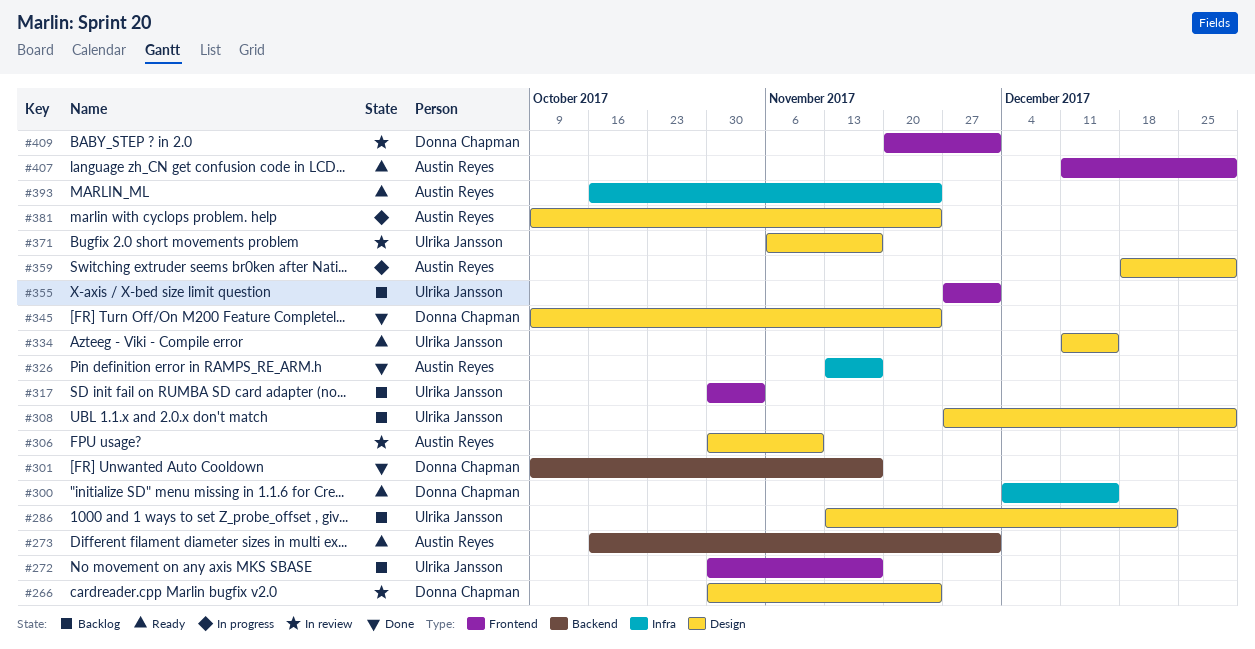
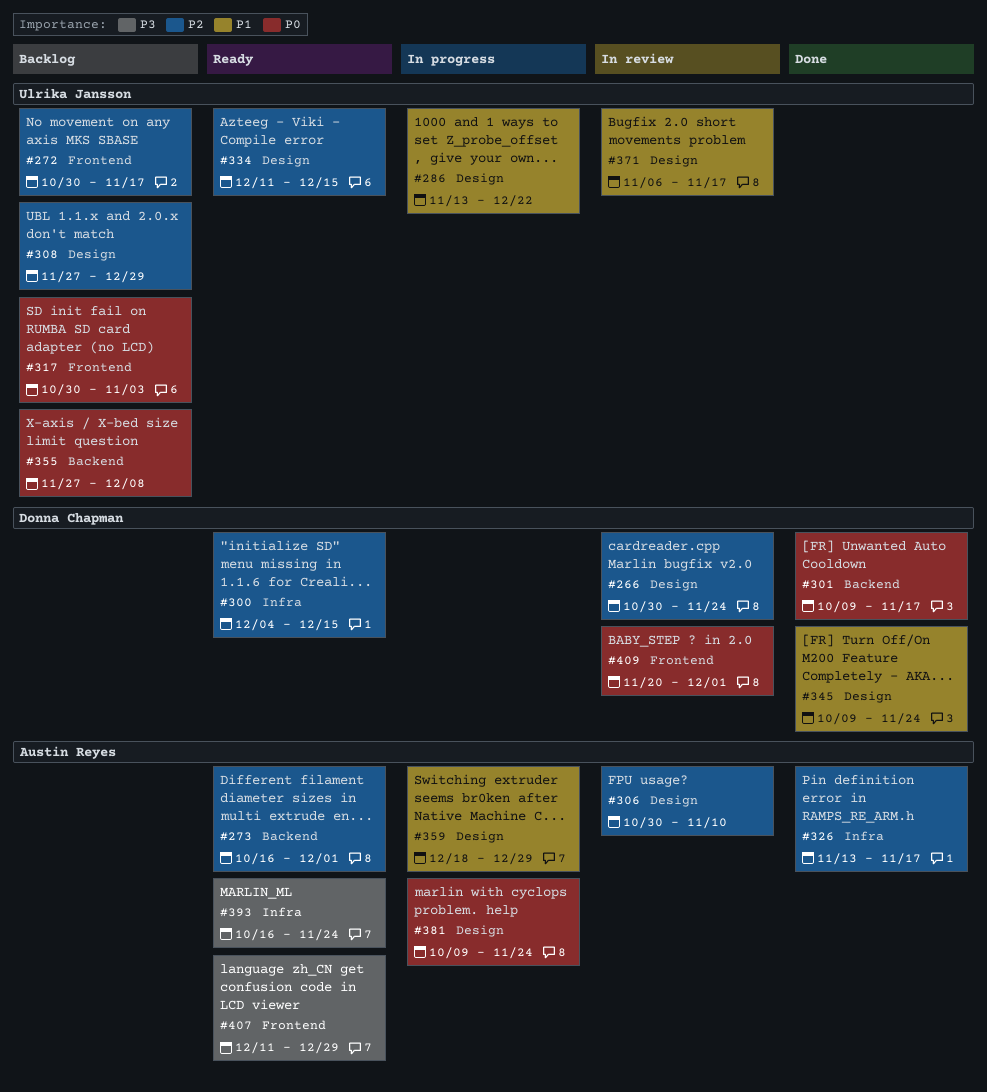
#286, status: Backlog -> In progress
#355, label: Frontend -> Backend
#355, due: Dec 1 -> Dec 8

